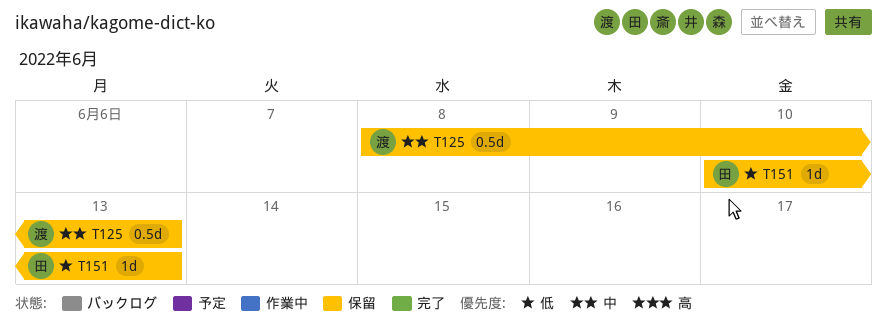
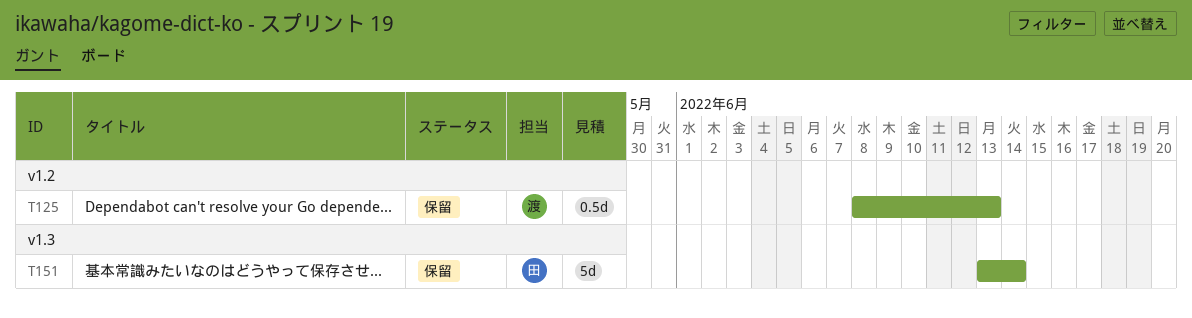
T151, estimate: 1d -> 5d
T151, start: Jun 10 -> Jun 13
T151, due: Jun 13 -> Jun 14

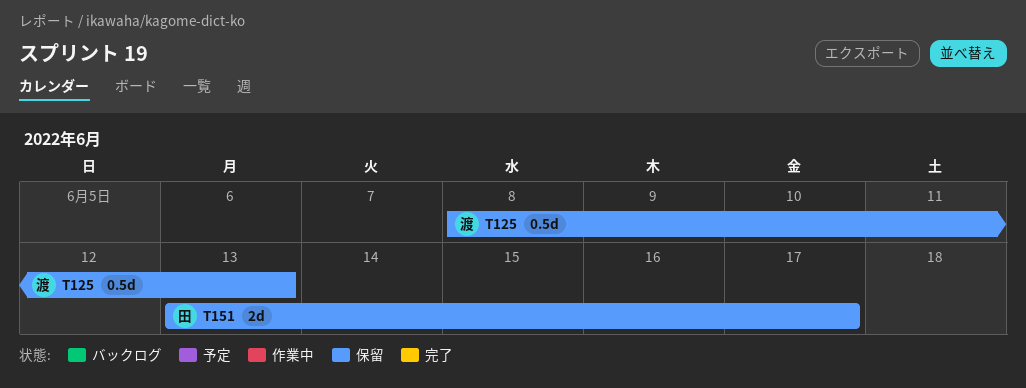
T151, estimate: 5d -> 2d
T151, due: Jun 14 -> Jun 17

